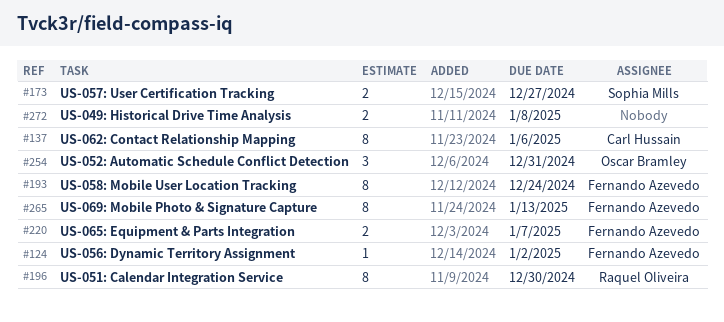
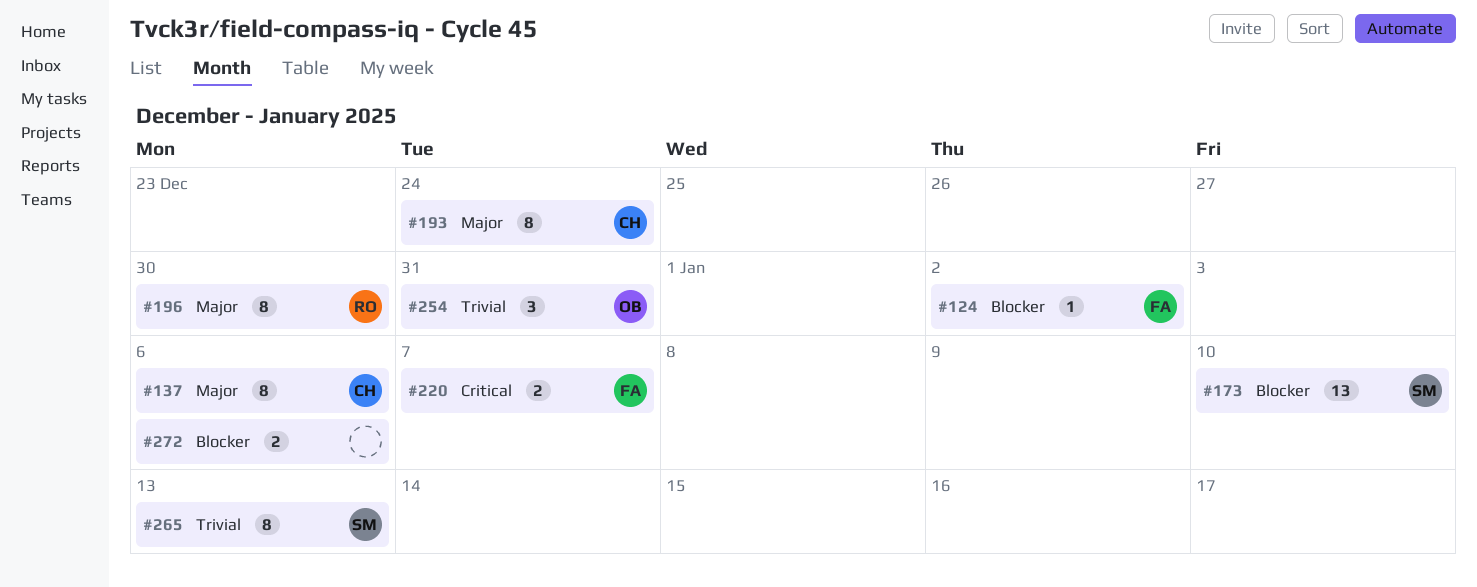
#173, estimate: 2 -> 13
#173, due: Dec 27 -> Jan 10
#193, owner: Fernando Azevedo -> Carl Hussain
#265, owner: Fernando Azevedo -> Sophia Mills
#272, due: Jan 8 -> Jan 6

